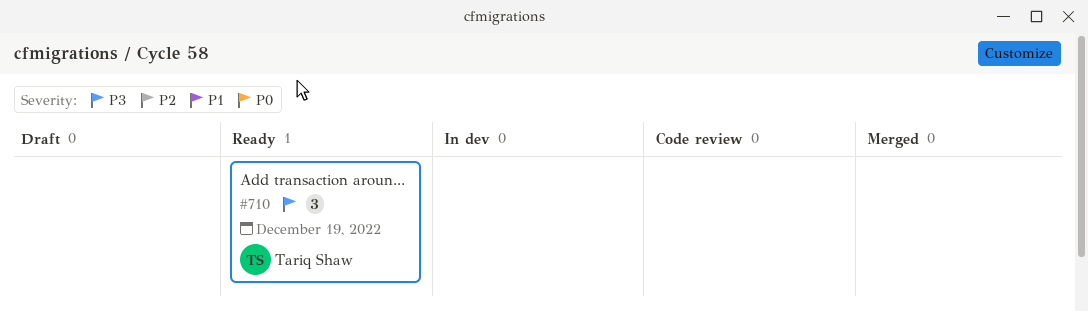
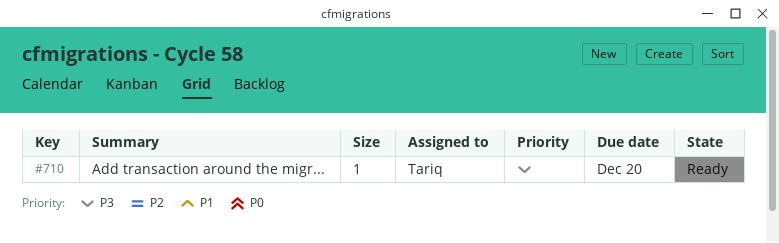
#710, estimate: 3 -> 1
#710, due: Dec 19 -> Dec 20

